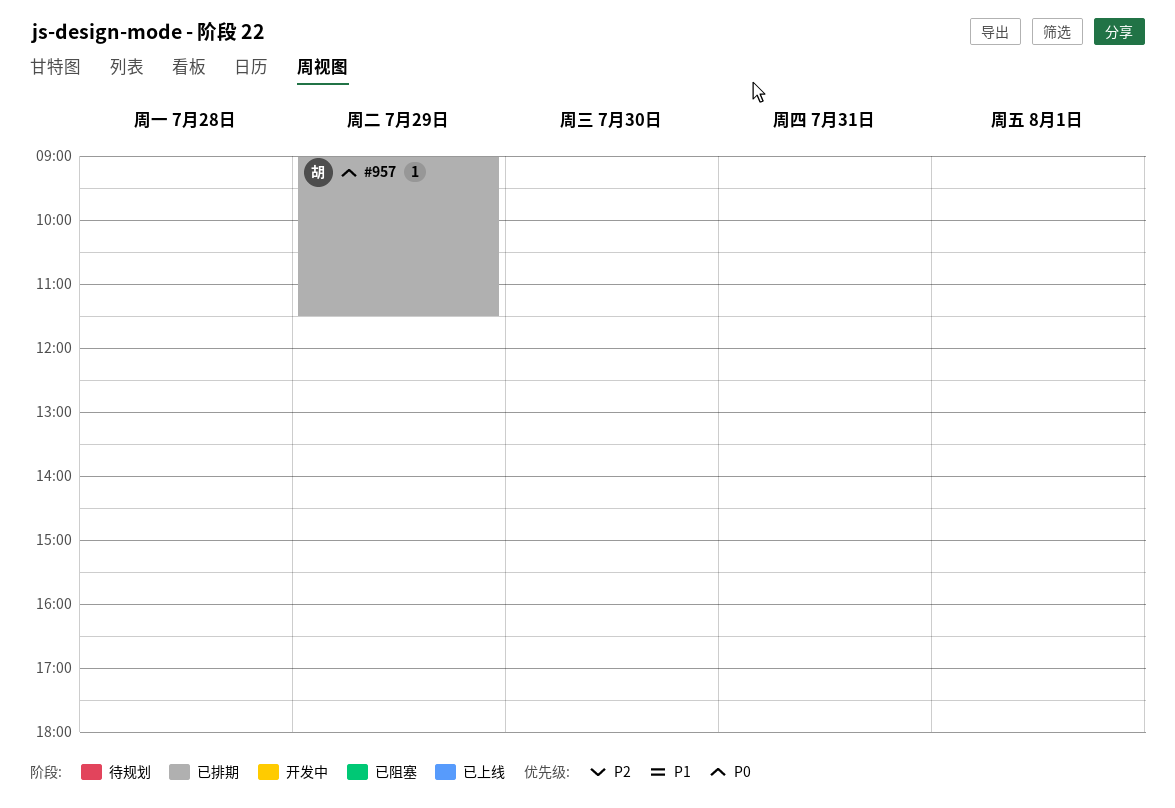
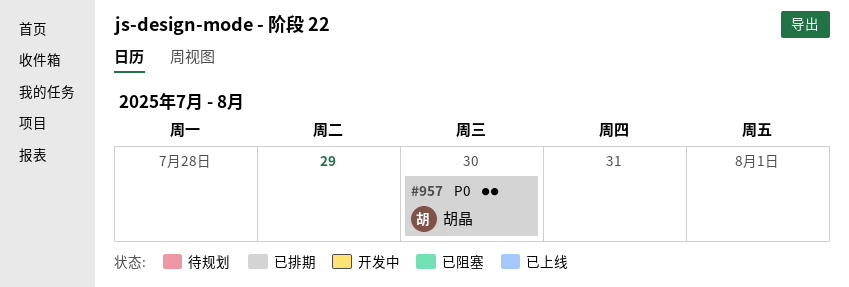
#957, estimate: 1 -> 2
#957, day: Jul 29 -> Jul 30

